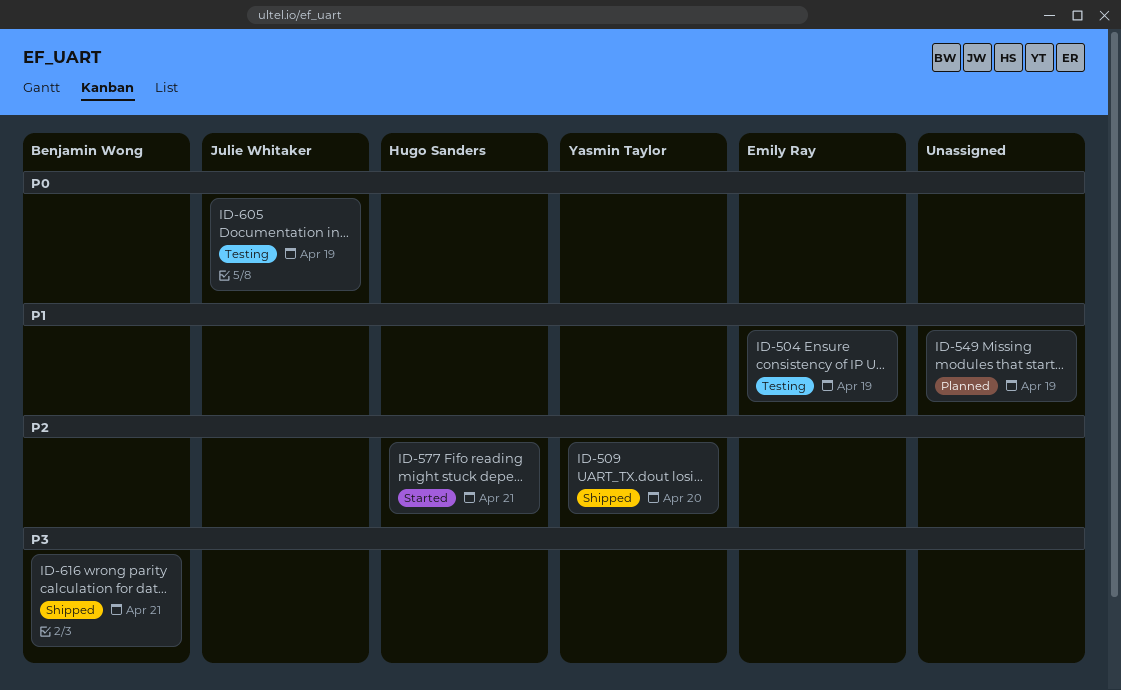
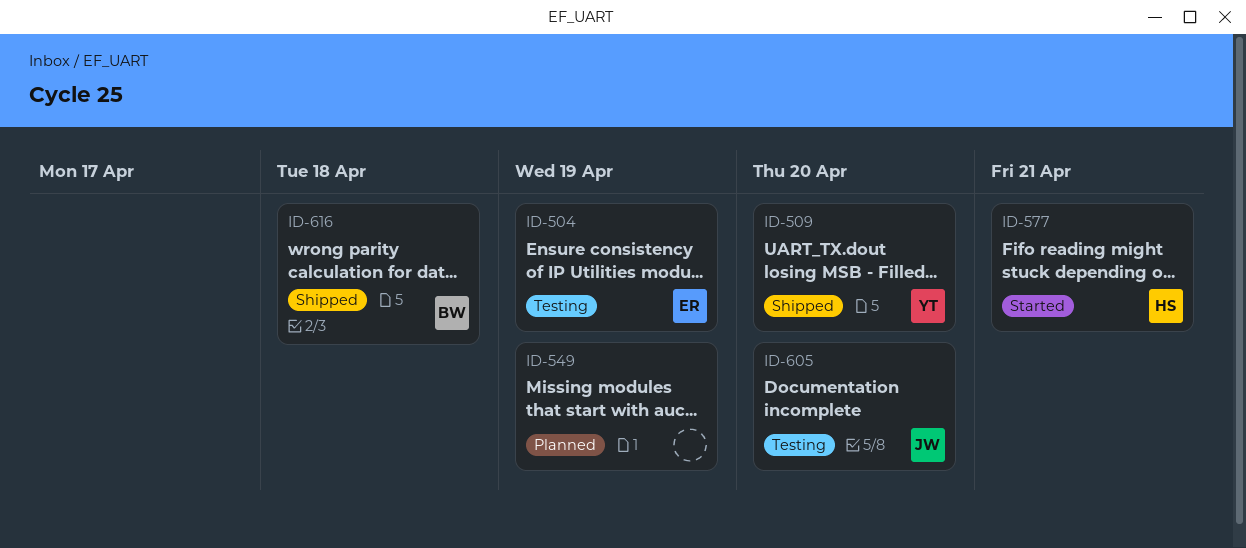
ID-605, due: Apr 19 -> Apr 20
ID-616, due: Apr 21 -> Apr 18

